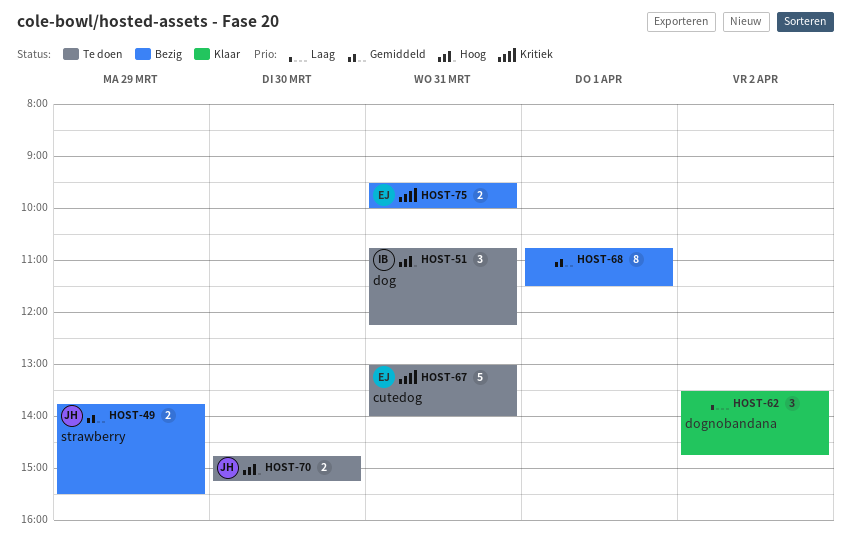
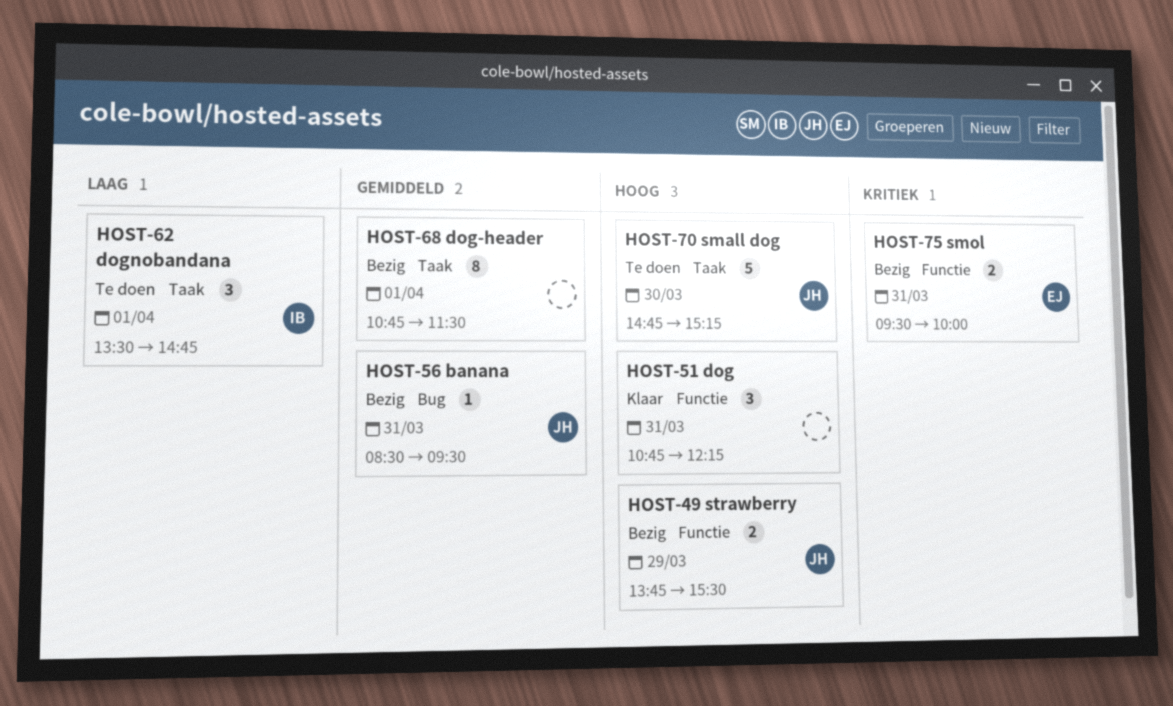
HOST-49, priority: Gemiddeld -> Hoog
HOST-51, status: Te doen -> Klaar
HOST-51, owner: IB -> none
HOST-56: none -> present
HOST-62, status: Klaar -> Te doen
HOST-62, owner: none -> IB
HOST-62, day: Apr 2 -> Apr 1
HOST-67: present -> none
HOST-70, estimate: 2 -> 5

